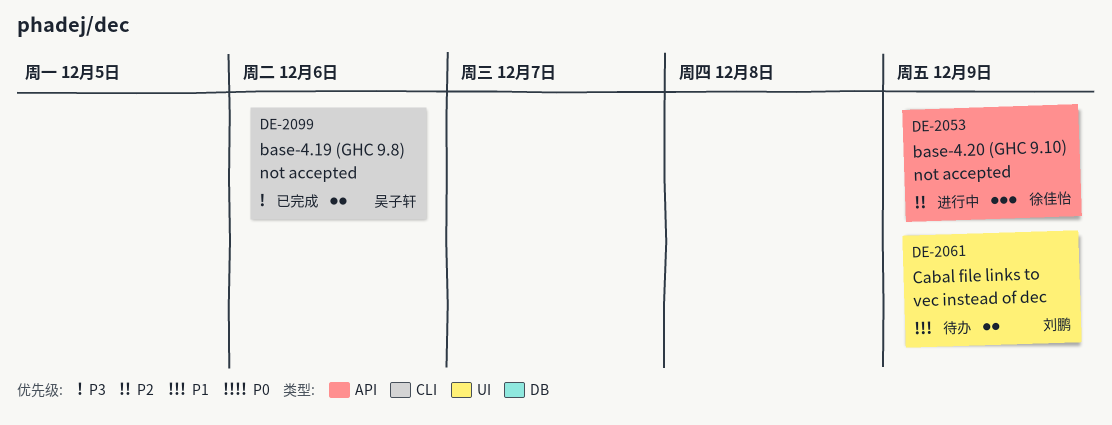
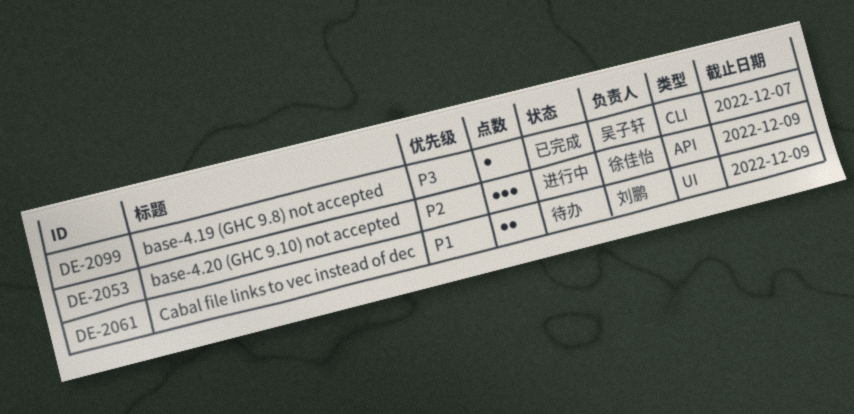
DE-2099, estimate: 2 -> 1
DE-2099, due: Dec 6 -> Dec 7

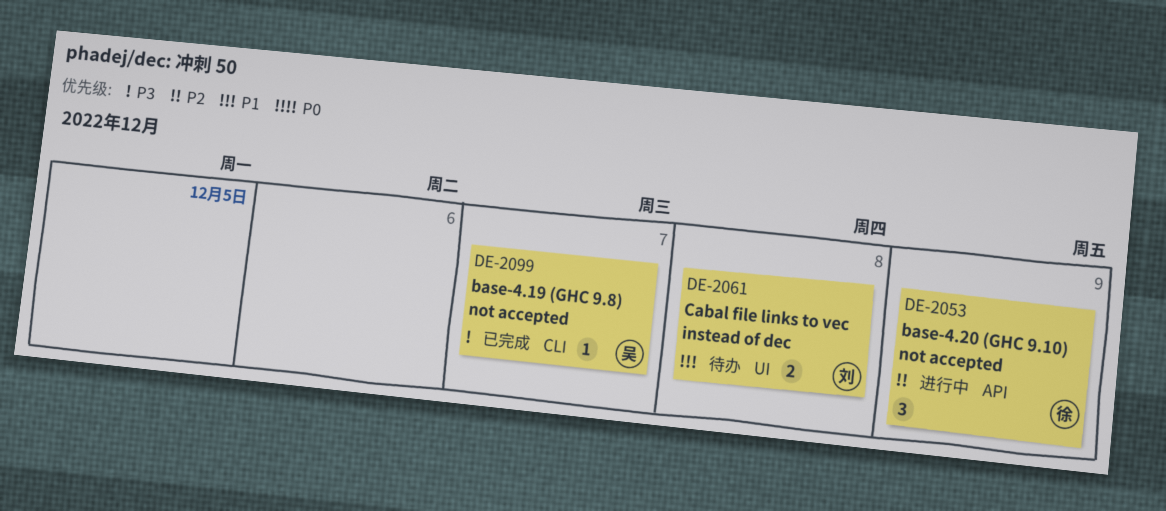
DE-2061, due: Dec 9 -> Dec 8

